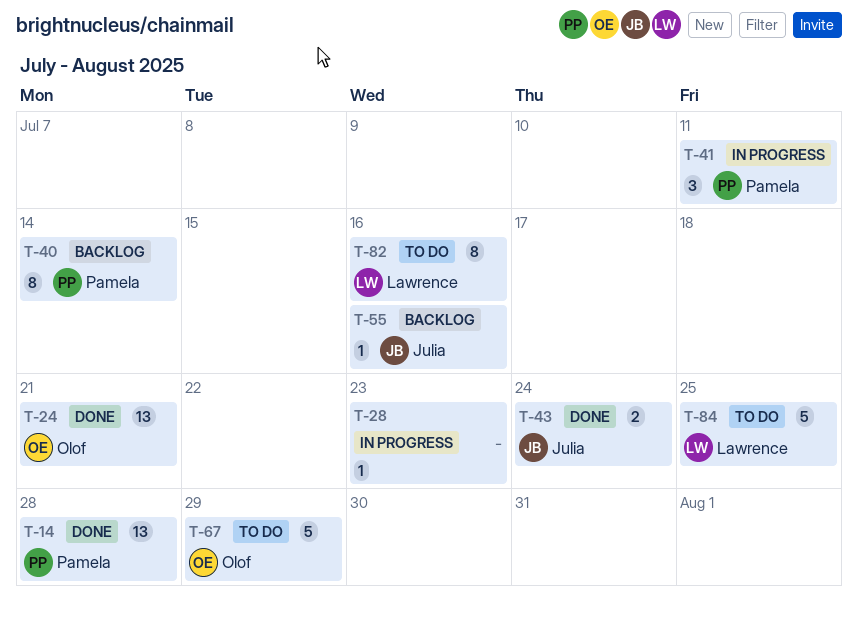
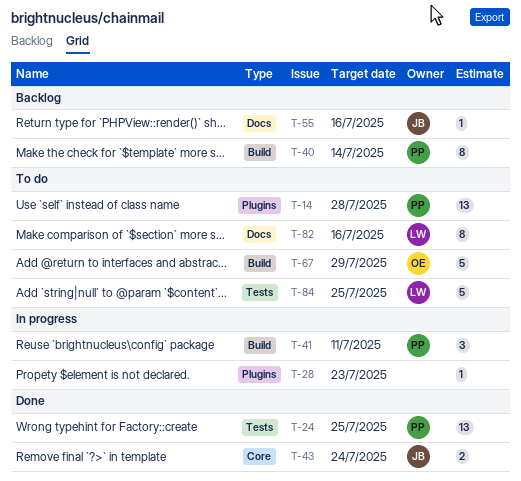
T-14, status: Done -> To do
T-24, owner: Olof -> Pamela
T-24, due: Jul 21 -> Jul 25

